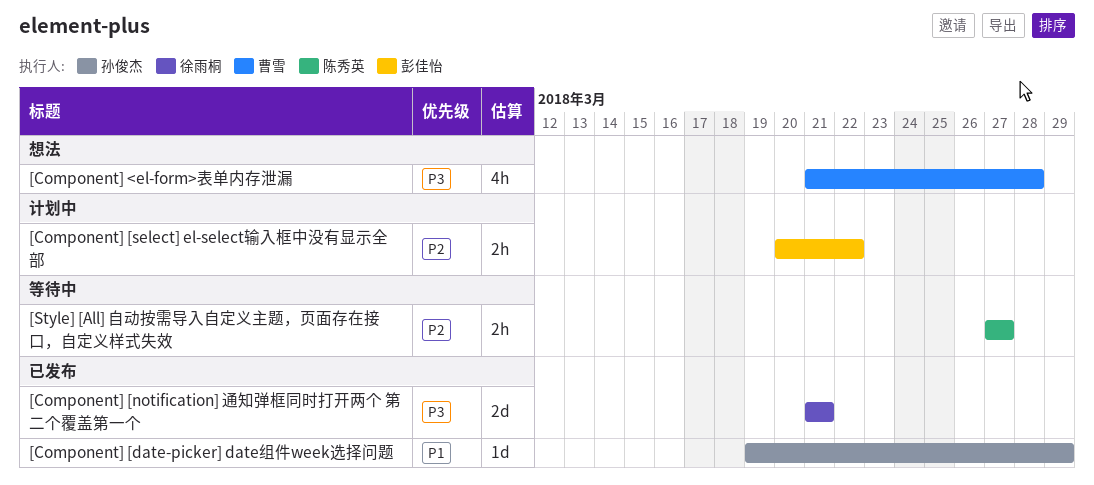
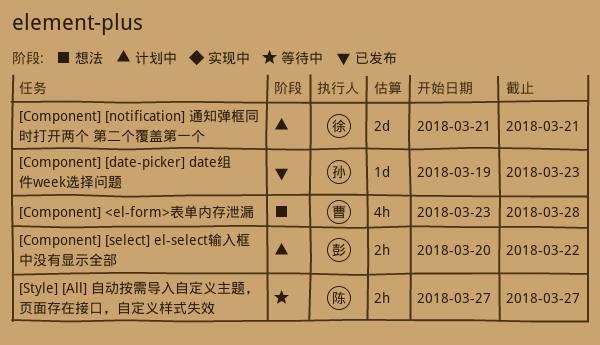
[Component] <el-form>表单内存泄漏, start: Mar 21 -> Mar 23
[Component] [date-picker] date组件week选择问题, due: Mar 29 -> Mar 23
[Component] [notification] 通知弹框同时打开两个 第二个覆盖第一个, status: 已发布 -> 计划中

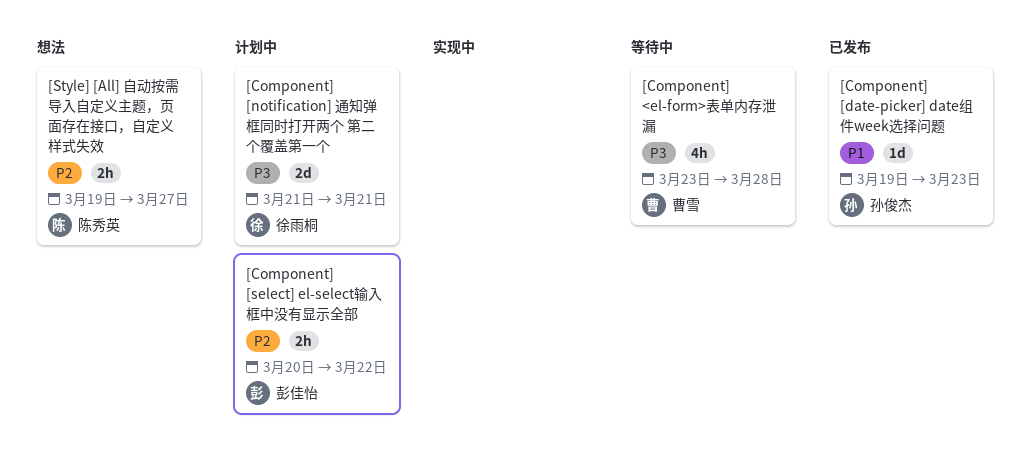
[Component] <el-form>表单内存泄漏, status: 想法 -> 等待中
[Style] [All] 自动按需导入自定义主题，页面存在接口，自定义样式失效, status: 等待中 -> 想法
[Style] [All] 自动按需导入自定义主题，页面存在接口，自定义样式失效, start: Mar 27 -> Mar 19

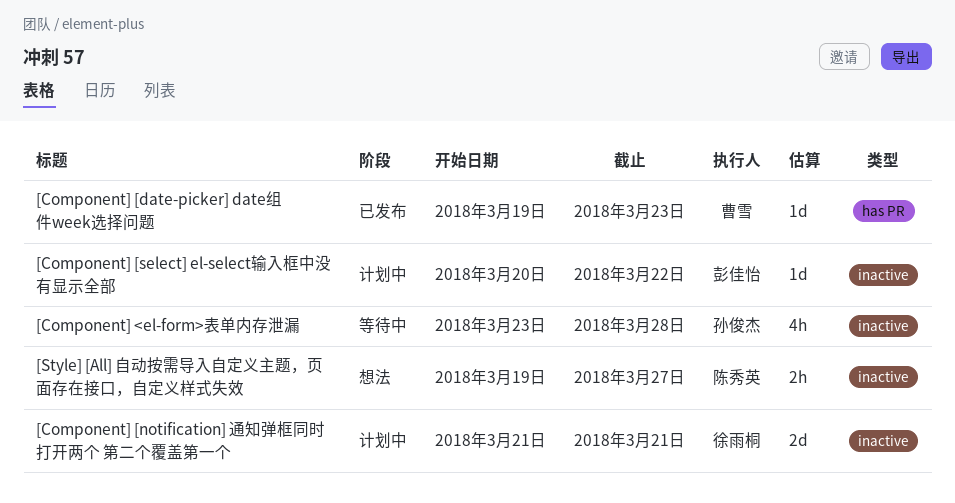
[Component] <el-form>表单内存泄漏, owner: 曹雪 -> 孙俊杰
[Component] [date-picker] date组件week选择问题, owner: 孙俊杰 -> 曹雪
[Component] [select] el-select输入框中没有显示全部, estimate: 2h -> 1d

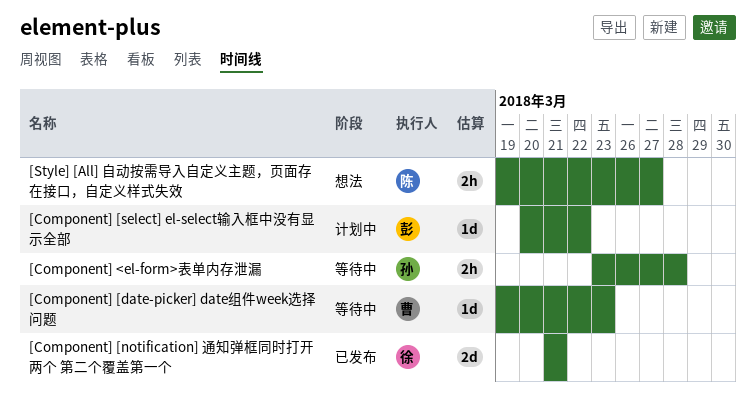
[Component] <el-form>表单内存泄漏, estimate: 4h -> 2h
[Component] [date-picker] date组件week选择问题, status: 已发布 -> 等待中
[Component] [notification] 通知弹框同时打开两个 第二个覆盖第一个, status: 计划中 -> 已发布

